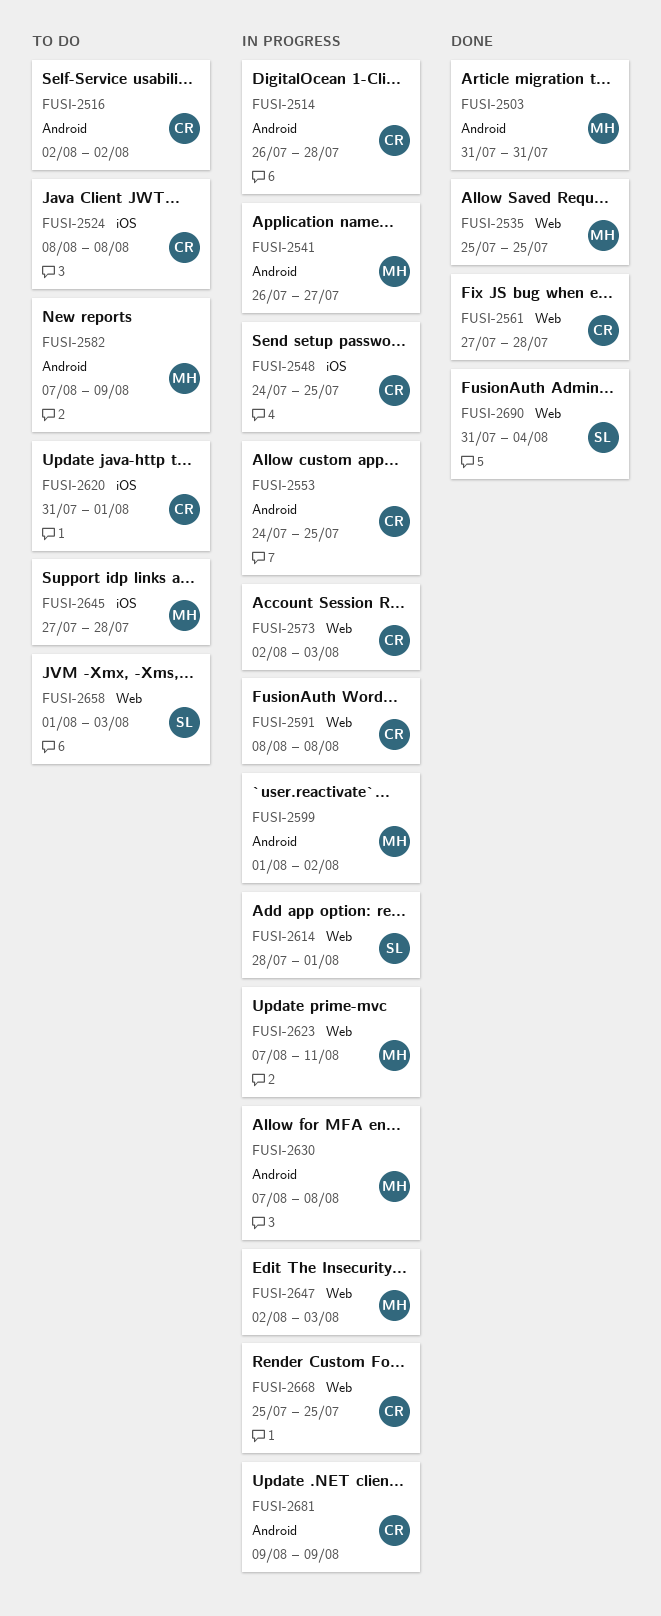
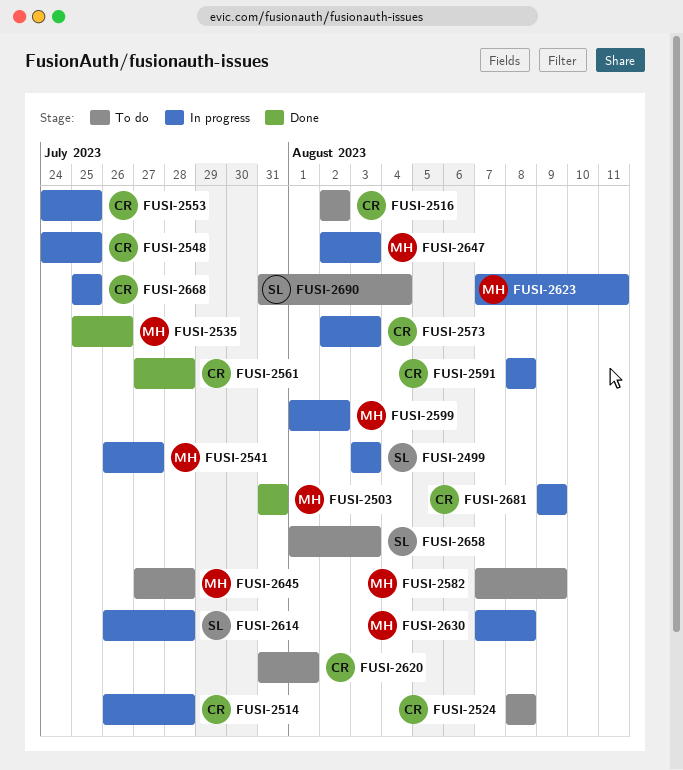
FUSI-2499: none -> present
FUSI-2535, due: Jul 25 -> Jul 26
FUSI-2614, start: Jul 28 -> Jul 26
FUSI-2614, due: Aug 1 -> Jul 28
FUSI-2690, status: Done -> To do

